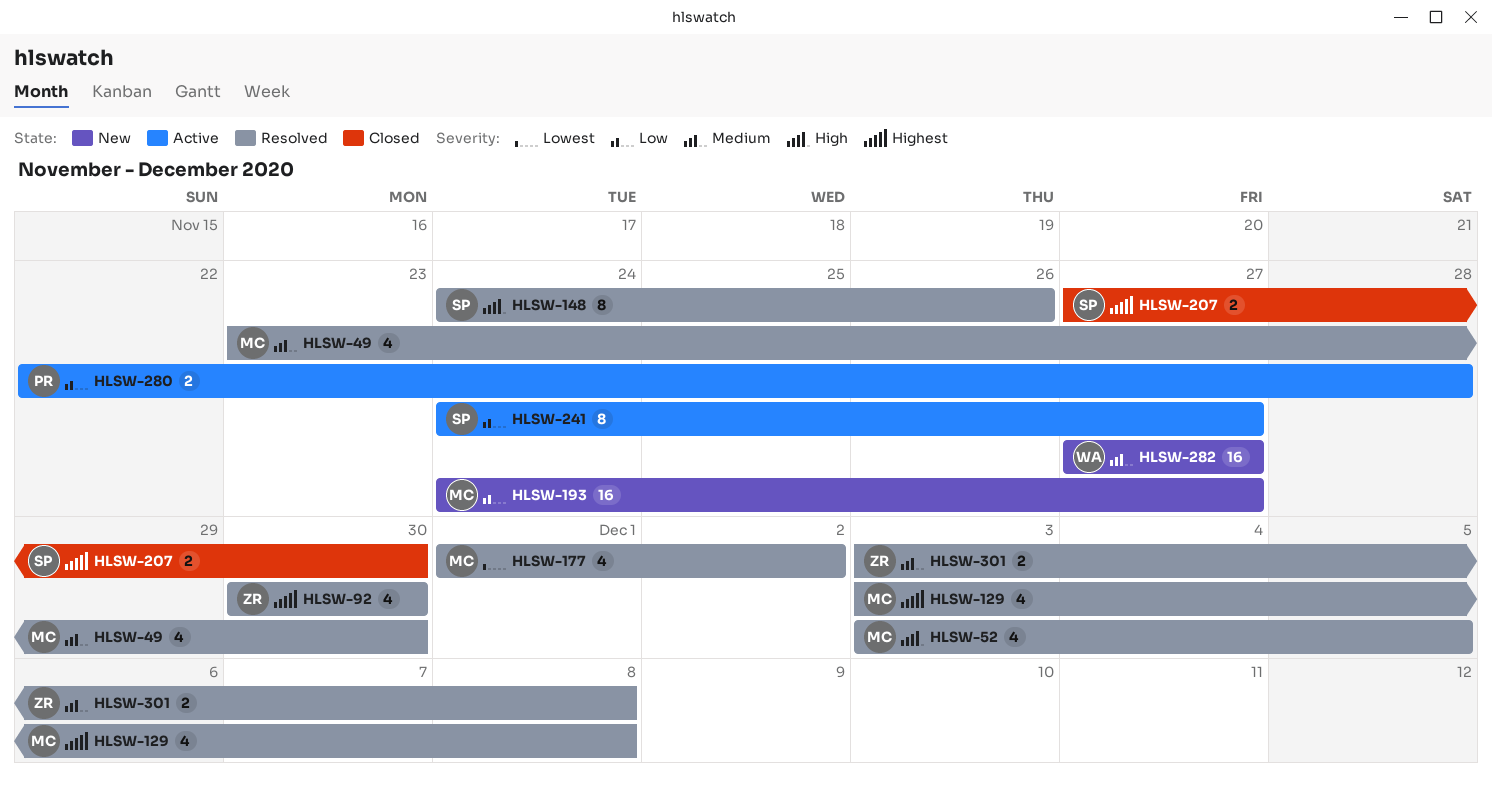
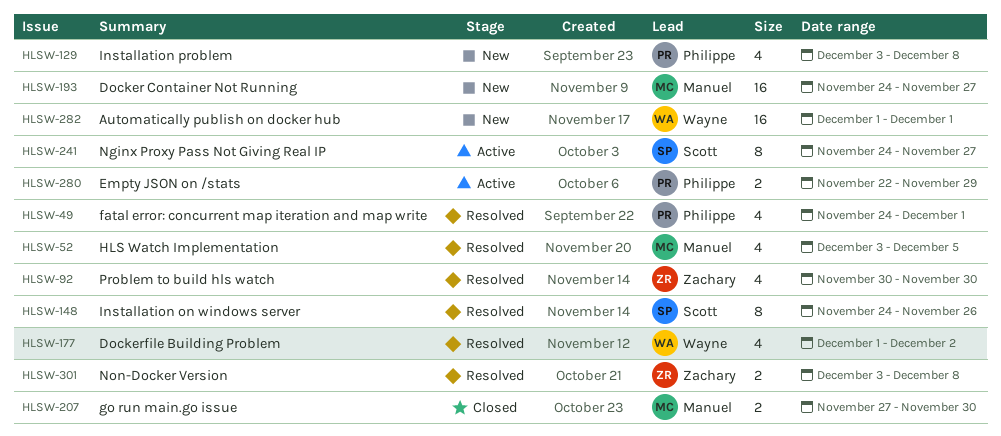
HLSW-49, owner: Manuel -> Philippe
HLSW-49, start: Nov 23 -> Nov 24
HLSW-49, due: Nov 30 -> Dec 1
HLSW-129, status: Resolved -> New
HLSW-129, owner: Manuel -> Philippe
HLSW-177, owner: Manuel -> Wayne
HLSW-207, owner: Scott -> Manuel
HLSW-280, due: Nov 28 -> Nov 29
HLSW-282, start: Nov 27 -> Dec 1
HLSW-282, due: Nov 27 -> Dec 1

